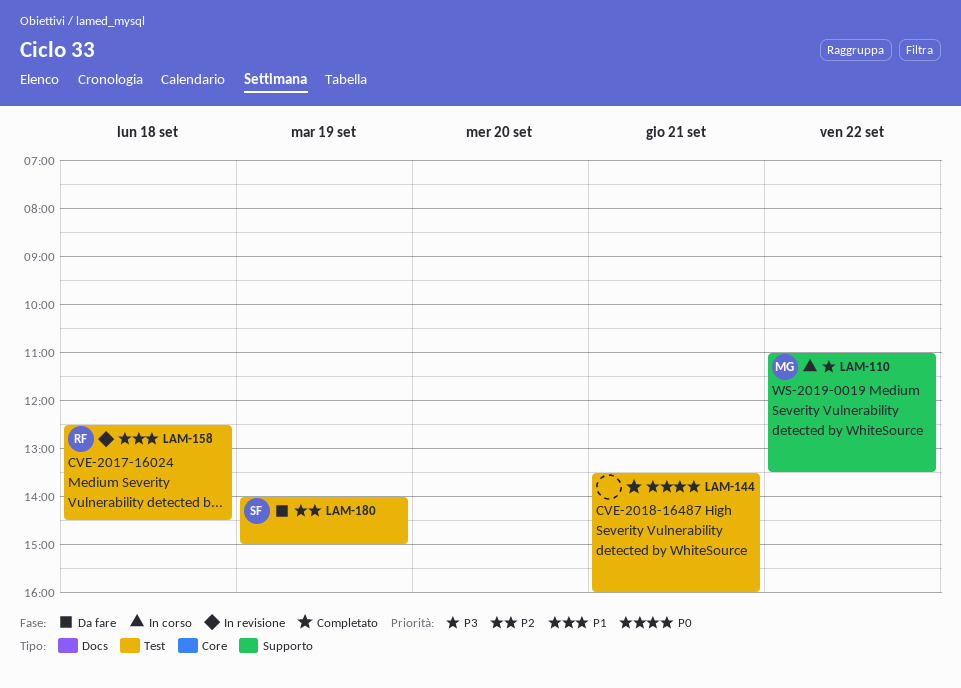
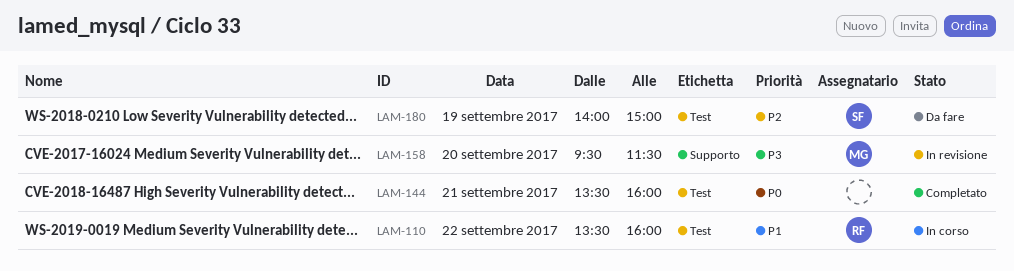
LAM-110, owner: MG -> RF
LAM-110, priority: P3 -> P1
LAM-110, label: Supporto -> Test
LAM-110, begins: 11:00 -> 13:30
LAM-110, ends: 13:30 -> 16:00
LAM-158, owner: RF -> MG
LAM-158, priority: P1 -> P3
LAM-158, label: Test -> Supporto
LAM-158, day: Sep 18 -> Sep 20
LAM-158, begins: 12:30 -> 09:30
LAM-158, ends: 14:30 -> 11:30

